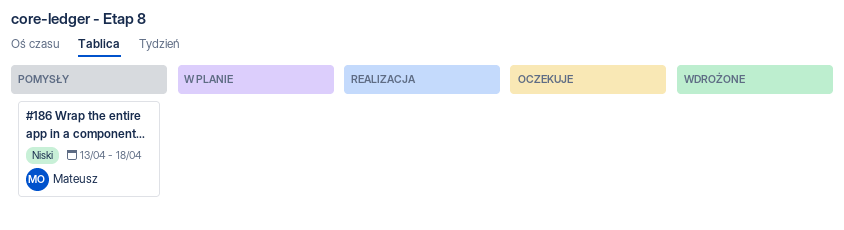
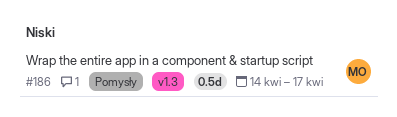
#186, start: Apr 13 -> Apr 14
#186, due: Apr 18 -> Apr 17

